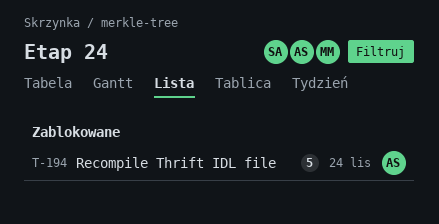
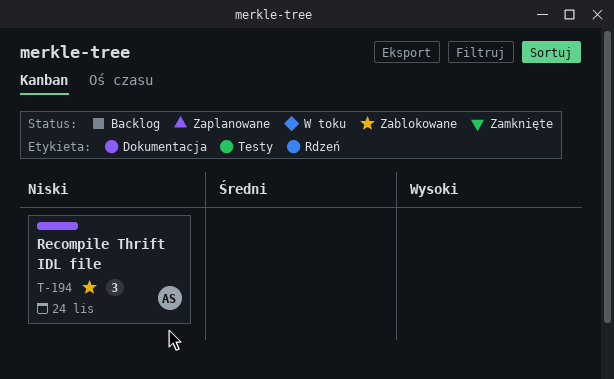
T-194, estimate: 5 -> 3

